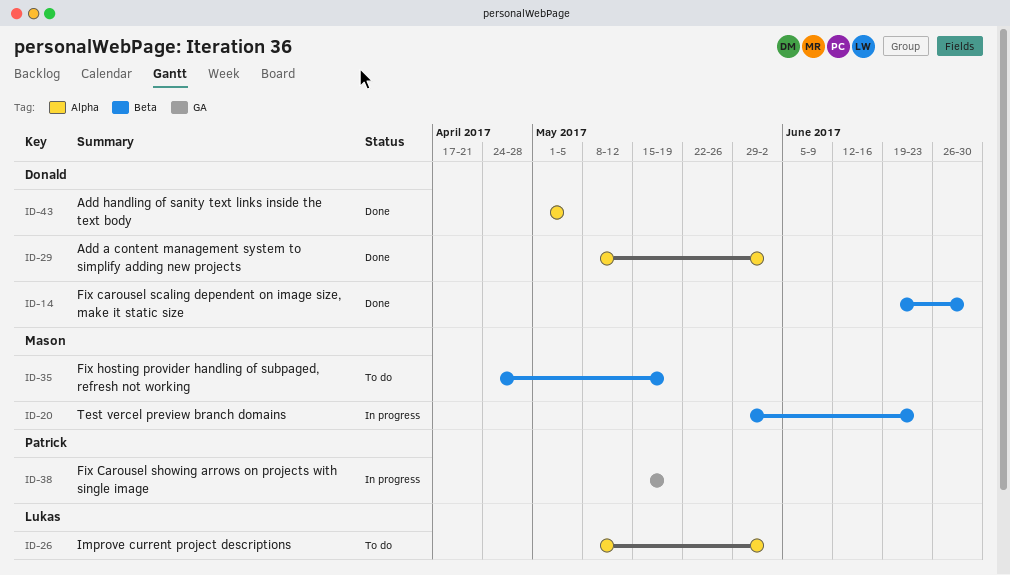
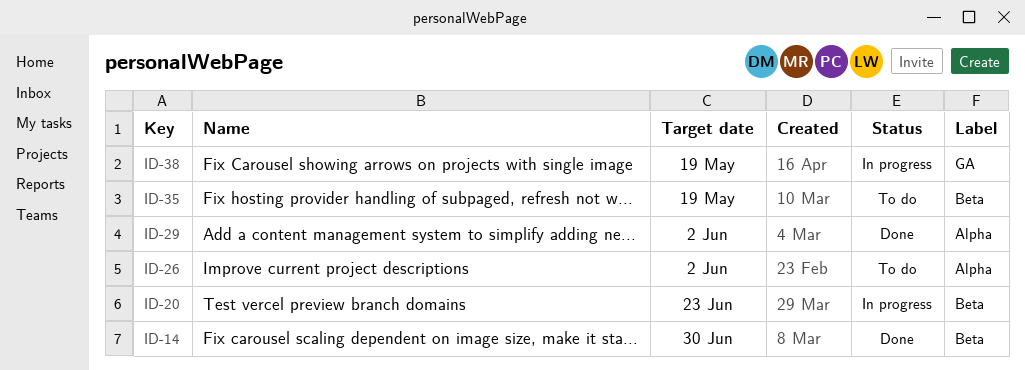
ID-43: present -> none

